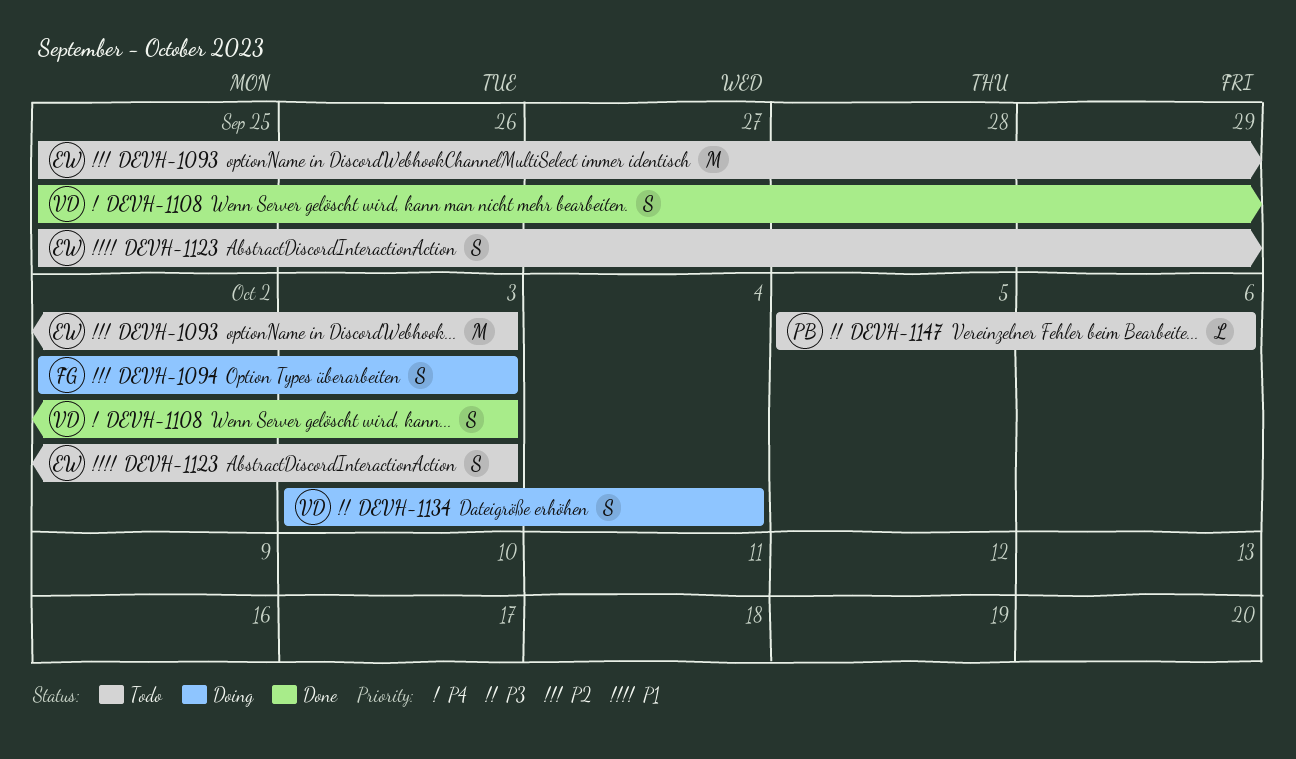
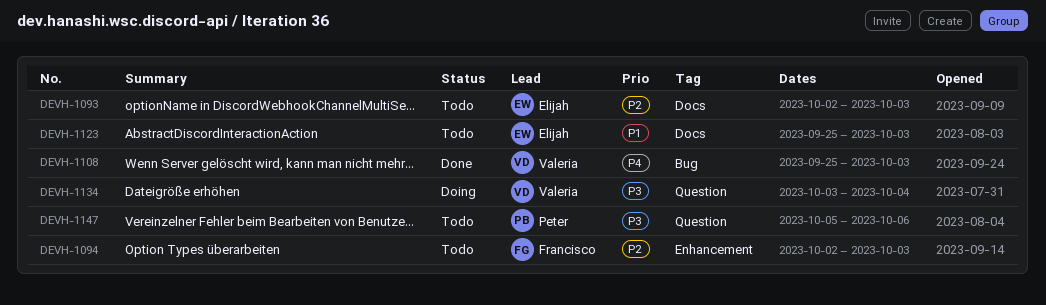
DEVH-1093, start: Sep 25 -> Oct 2
DEVH-1094, status: Doing -> Todo

